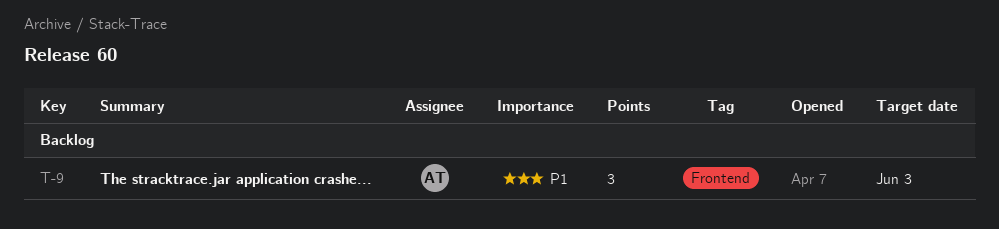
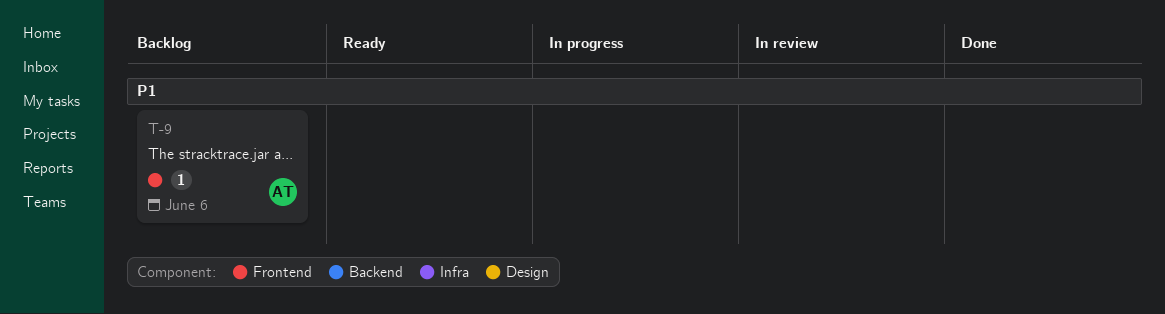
T-9, estimate: 3 -> 1
T-9, due: Jun 3 -> Jun 6

